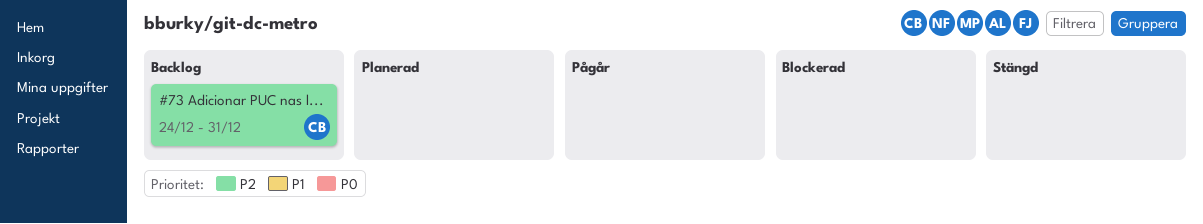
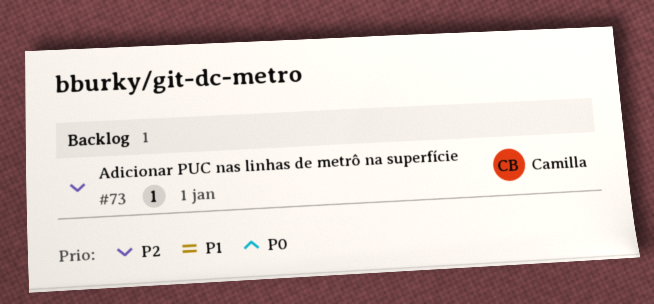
#73, due: Dec 31 -> Jan 1

